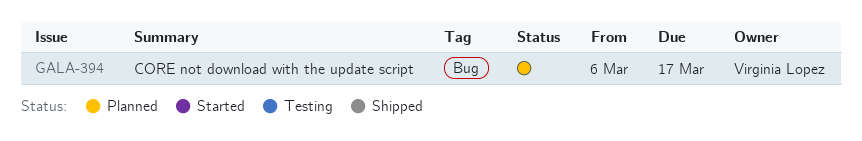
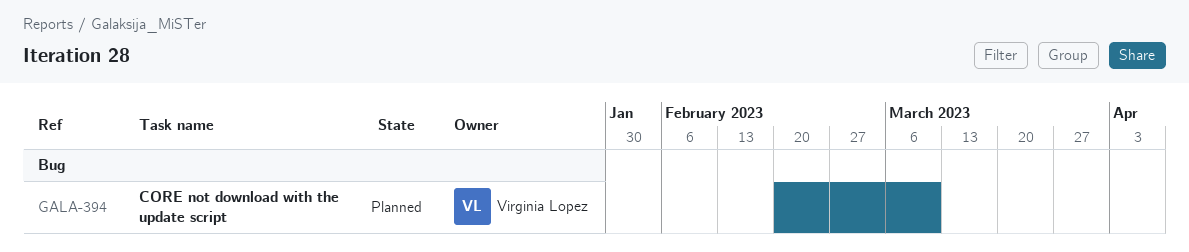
GALA-394, start: Mar 6 -> Feb 20
GALA-394, due: Mar 17 -> Mar 10

